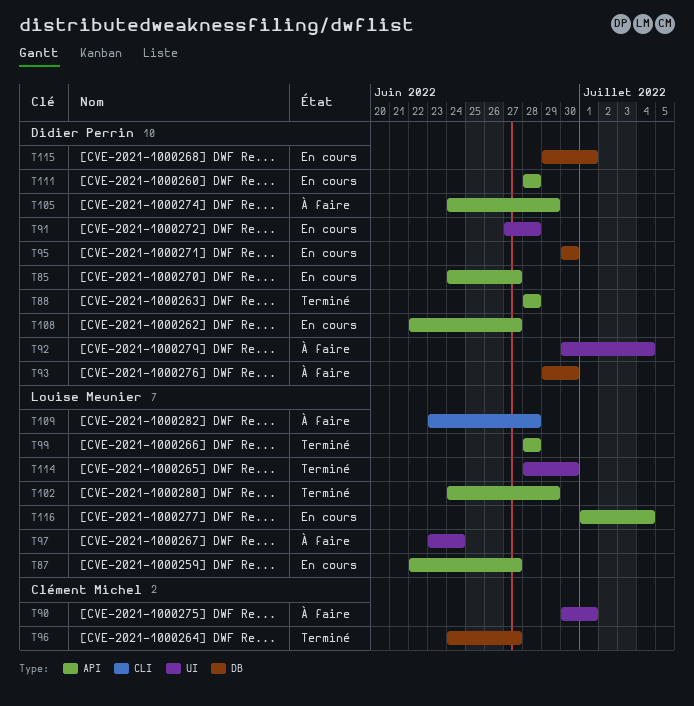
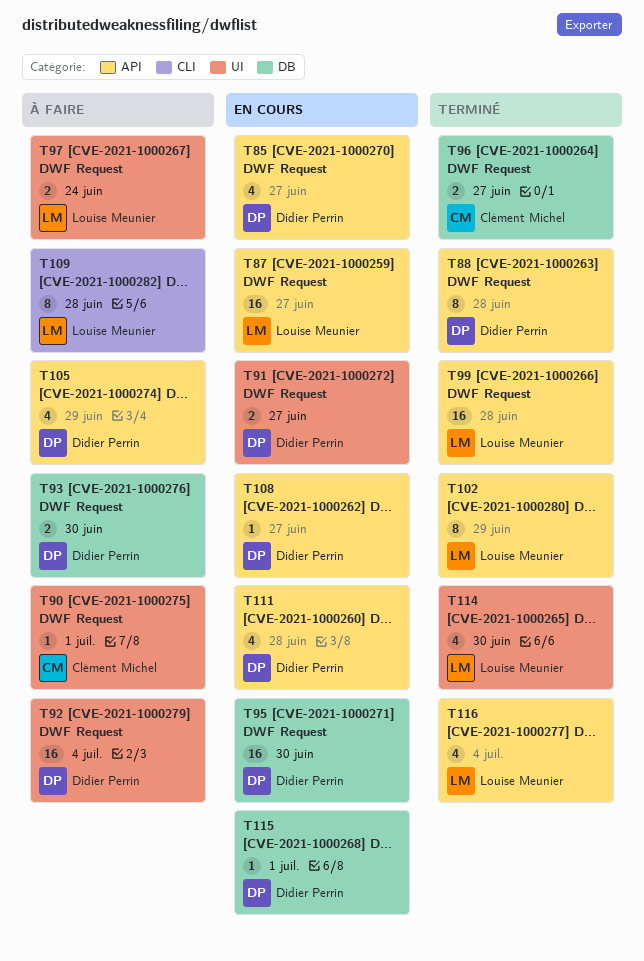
T91, due: Jun 28 -> Jun 27
T116, status: En cours -> Terminé

